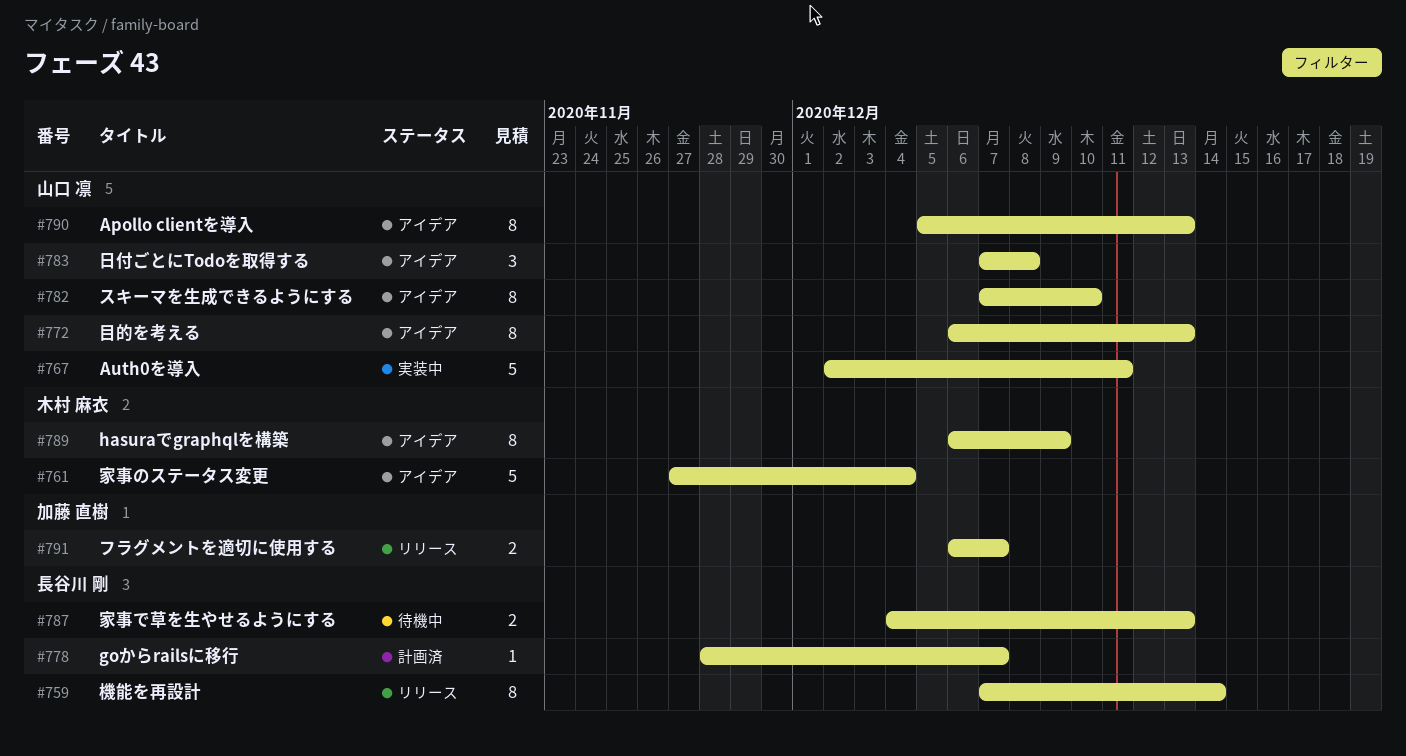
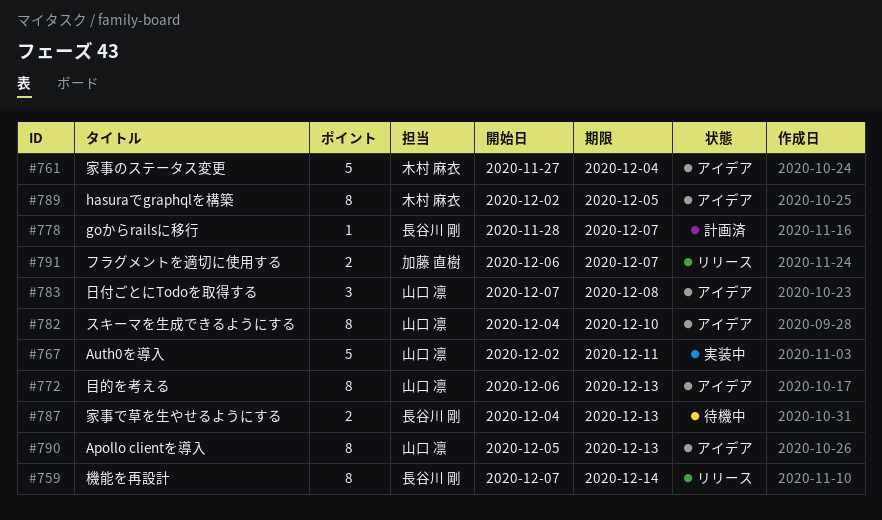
#782, start: Dec 7 -> Dec 4
#789, start: Dec 6 -> Dec 2
#789, due: Dec 9 -> Dec 5

